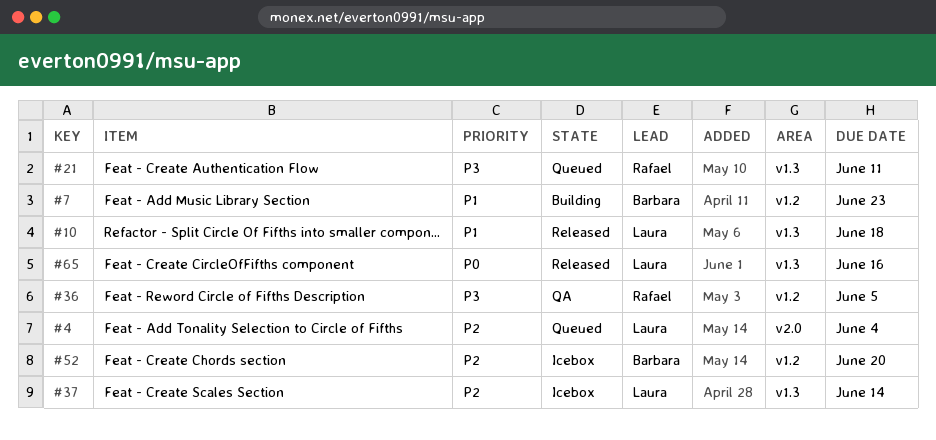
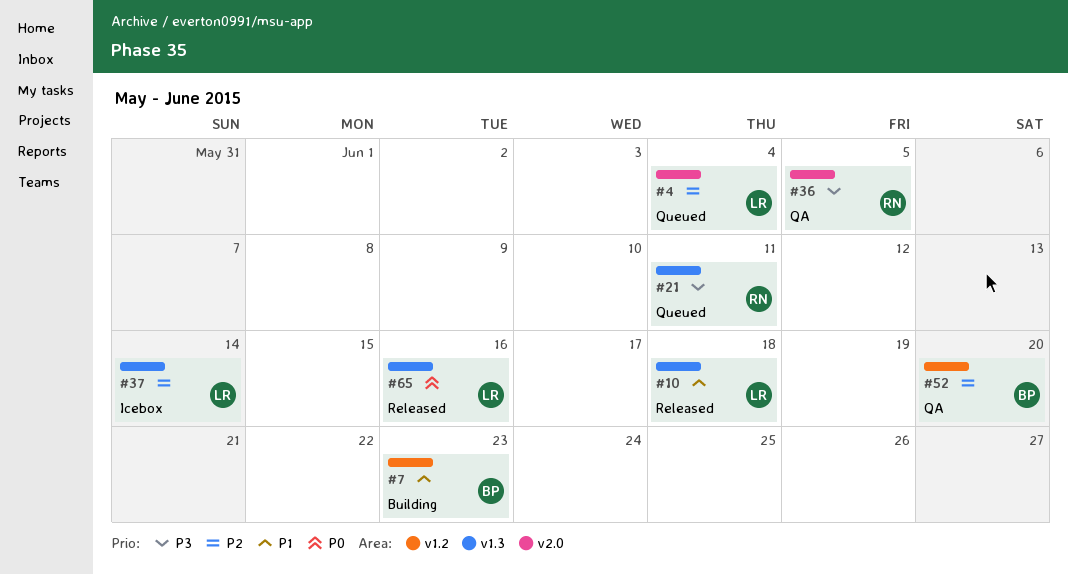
#36, label: v1.2 -> v2.0
#52, status: Icebox -> QA

